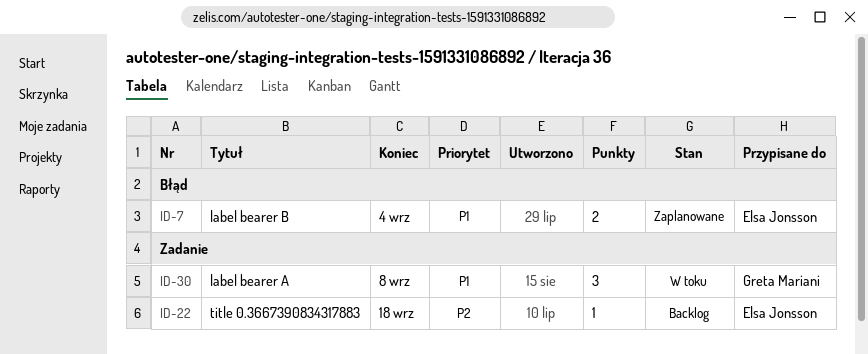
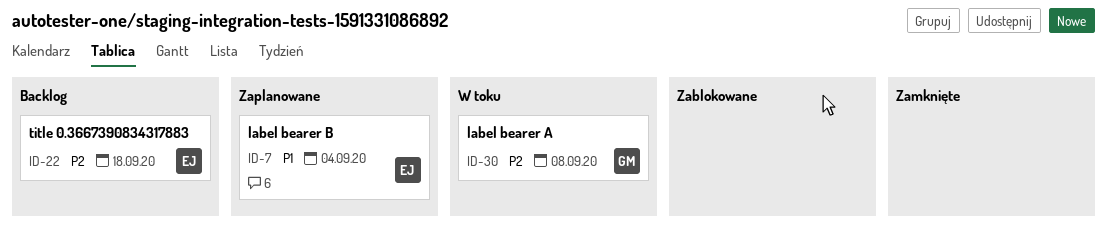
ID-30, priority: P1 -> P2

